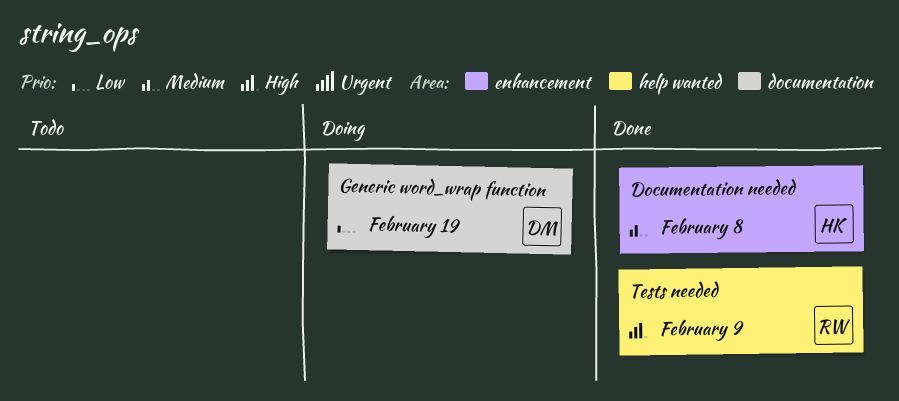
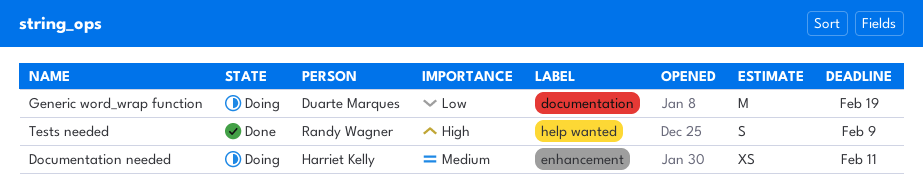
Documentation needed, status: Done -> Doing
Documentation needed, due: Feb 8 -> Feb 11

